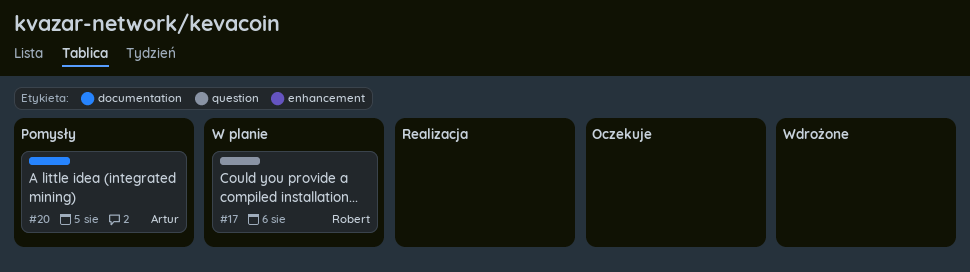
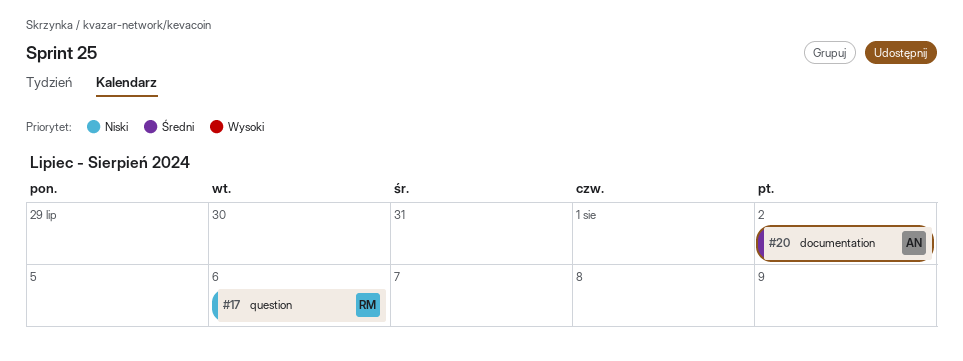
#20, due: Aug 5 -> Aug 2

